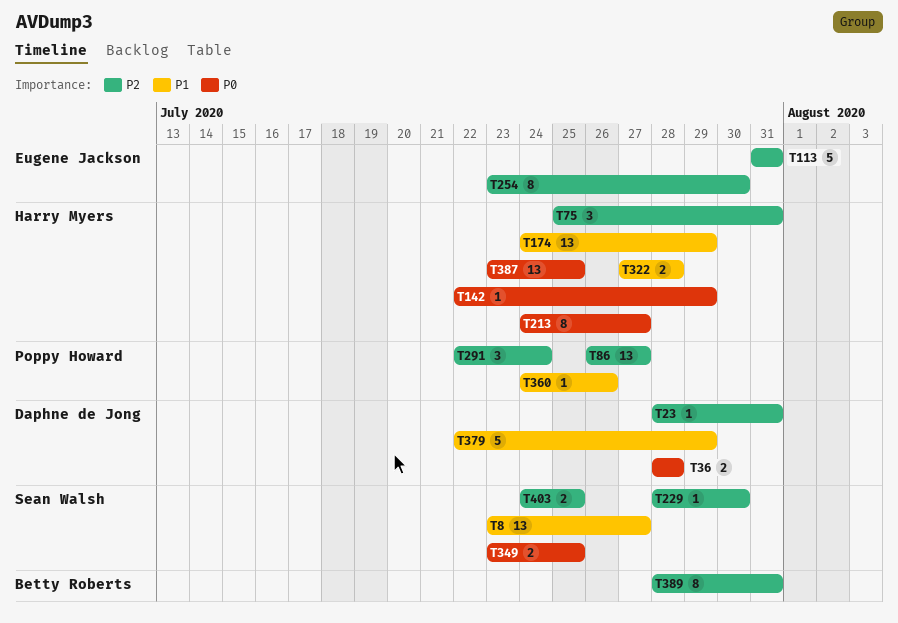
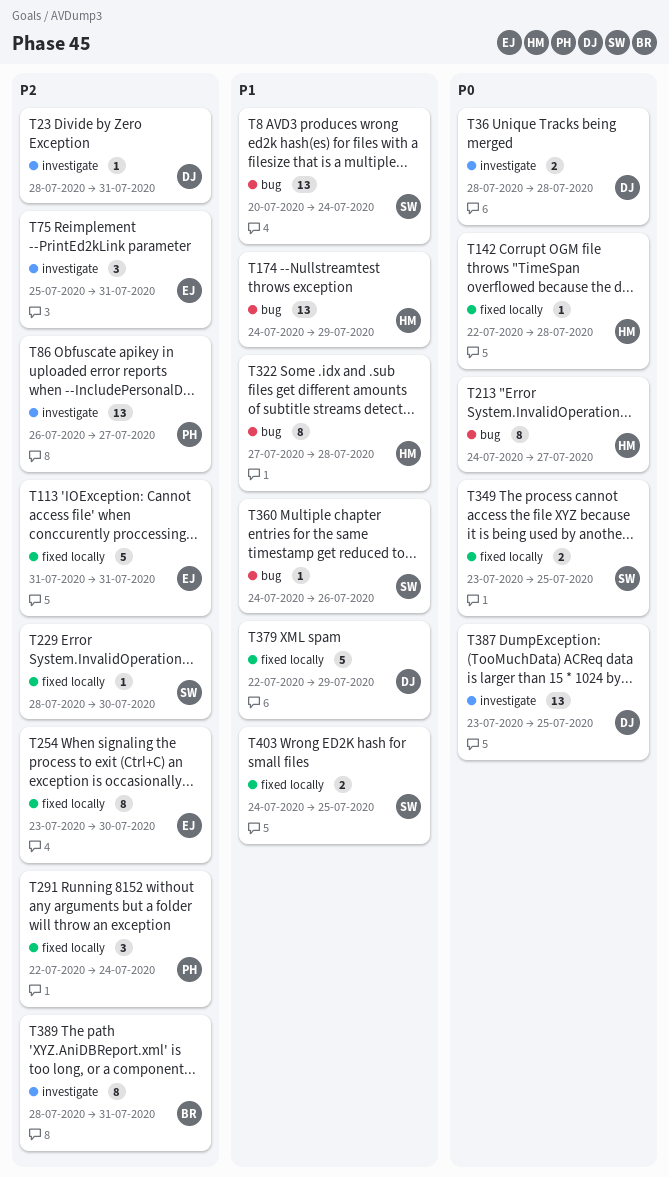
T8, start: Jul 23 -> Jul 20
T8, due: Jul 27 -> Jul 24
T75, owner: Harry Myers -> Eugene Jackson
T142, due: Jul 29 -> Jul 28
T322, estimate: 2 -> 8
T360, owner: Poppy Howard -> Sean Walsh
T387, owner: Harry Myers -> Daphne de Jong
T403, priority: P2 -> P1

